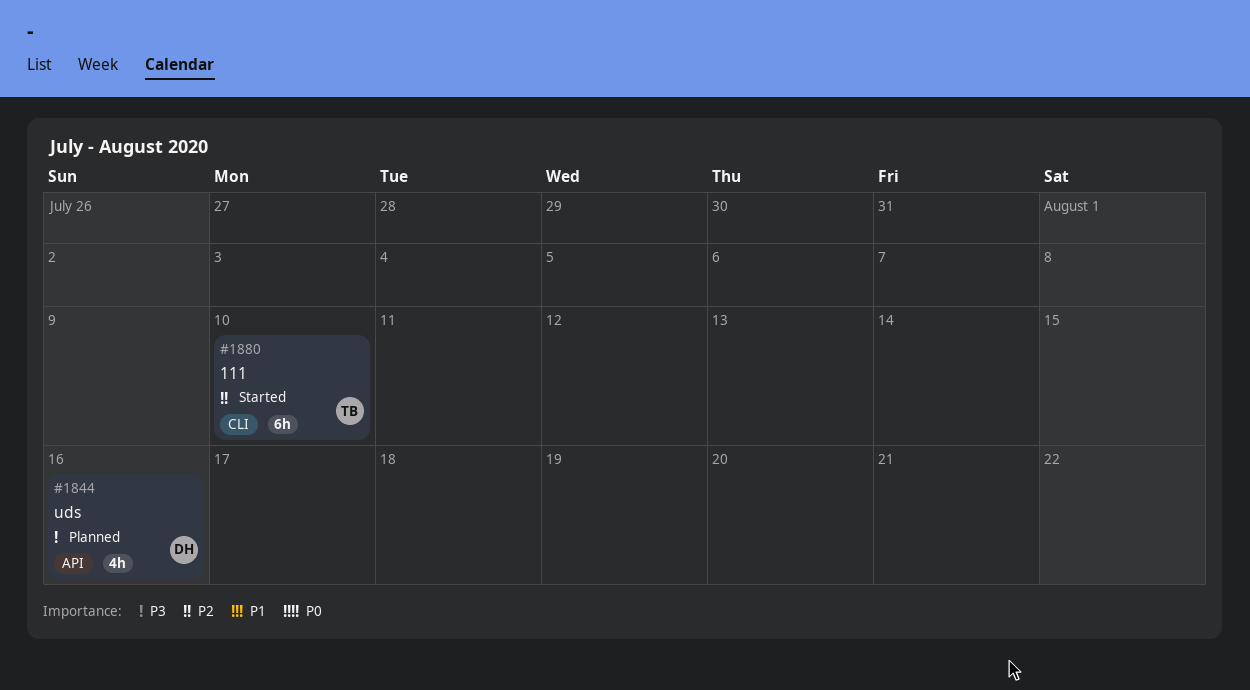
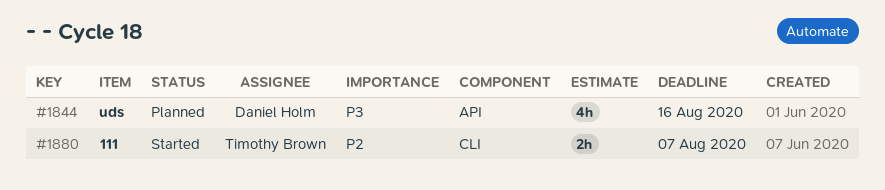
#1880, estimate: 6h -> 2h
#1880, due: Aug 10 -> Aug 7

